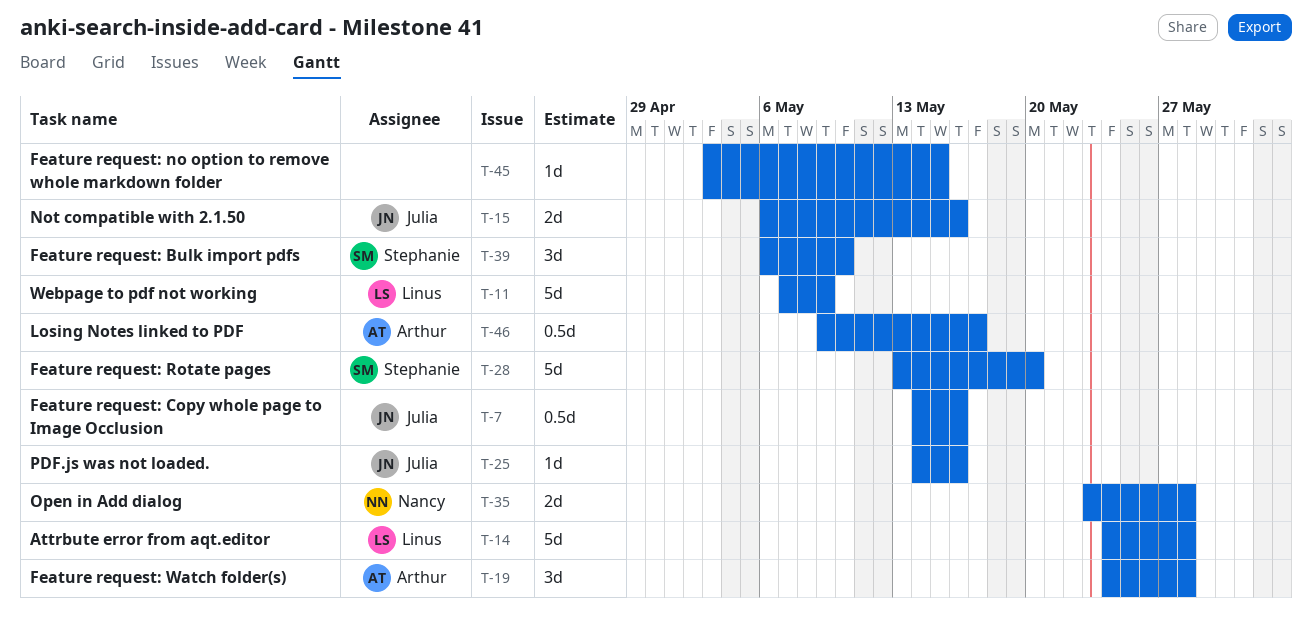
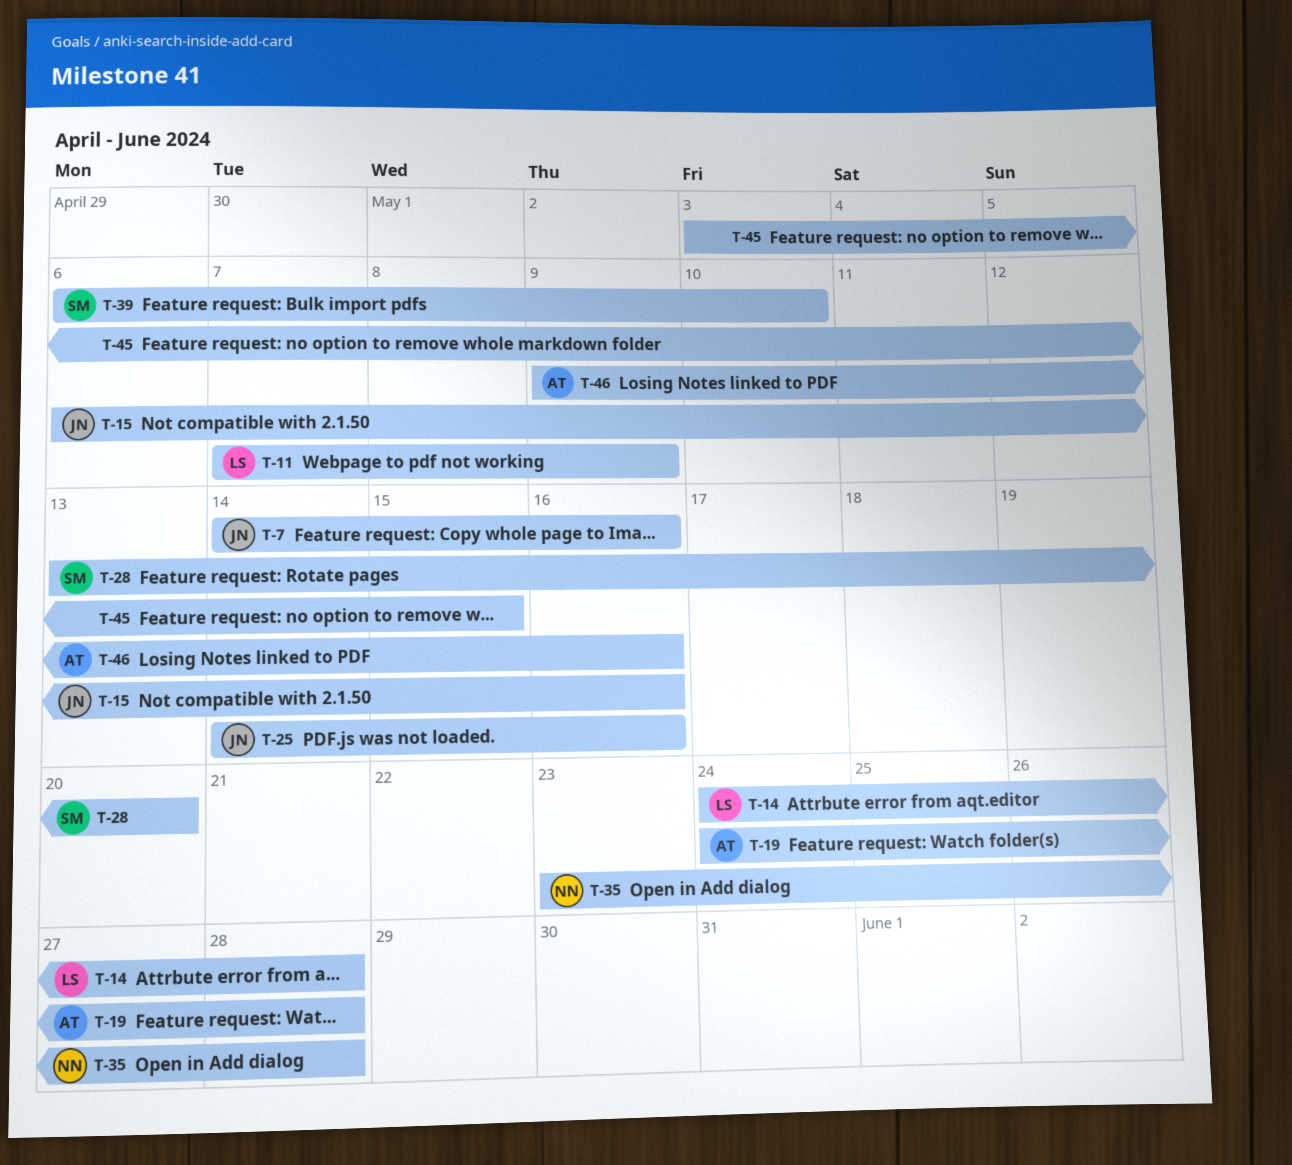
T-46, due: May 17 -> May 16

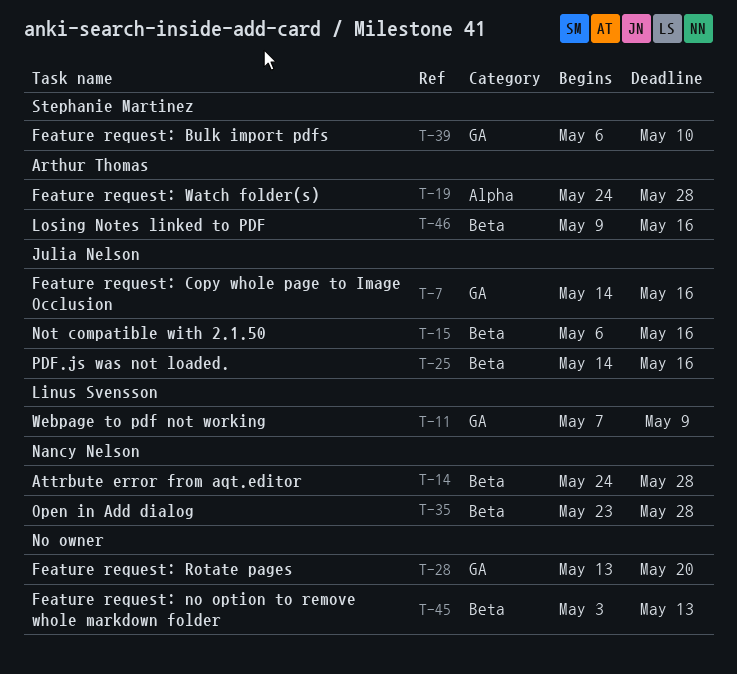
T-14, owner: Linus Svensson -> Nancy Nelson
T-28, owner: Stephanie Martinez -> none
T-45, due: May 15 -> May 13

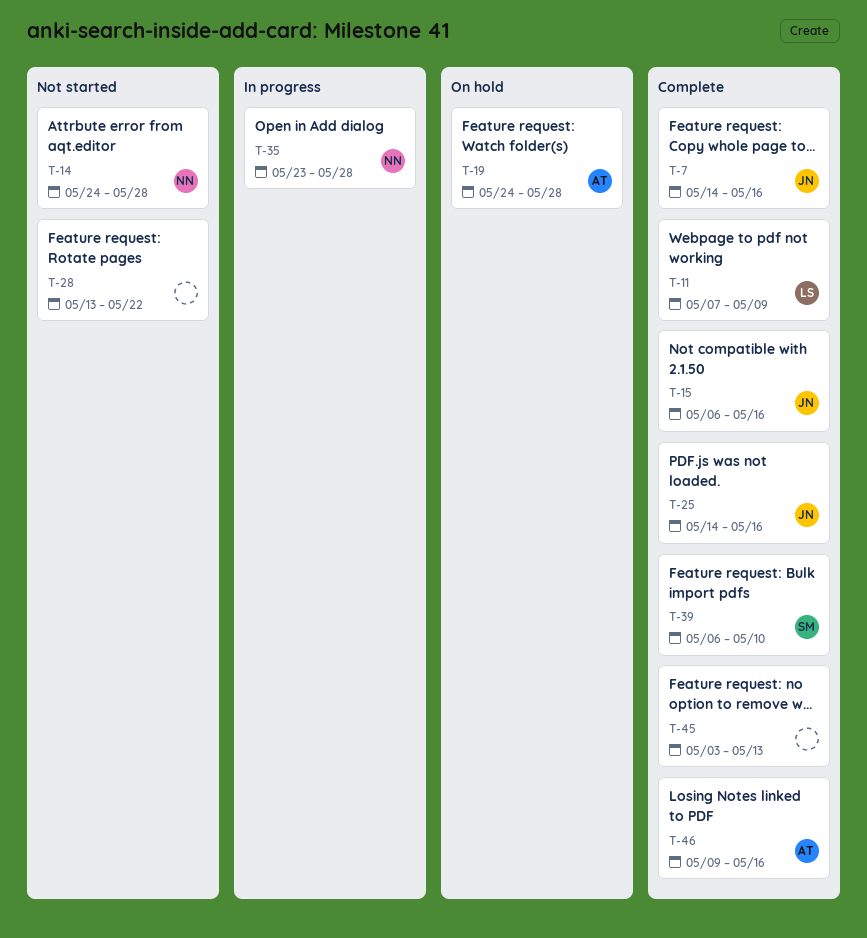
T-28, due: May 20 -> May 22

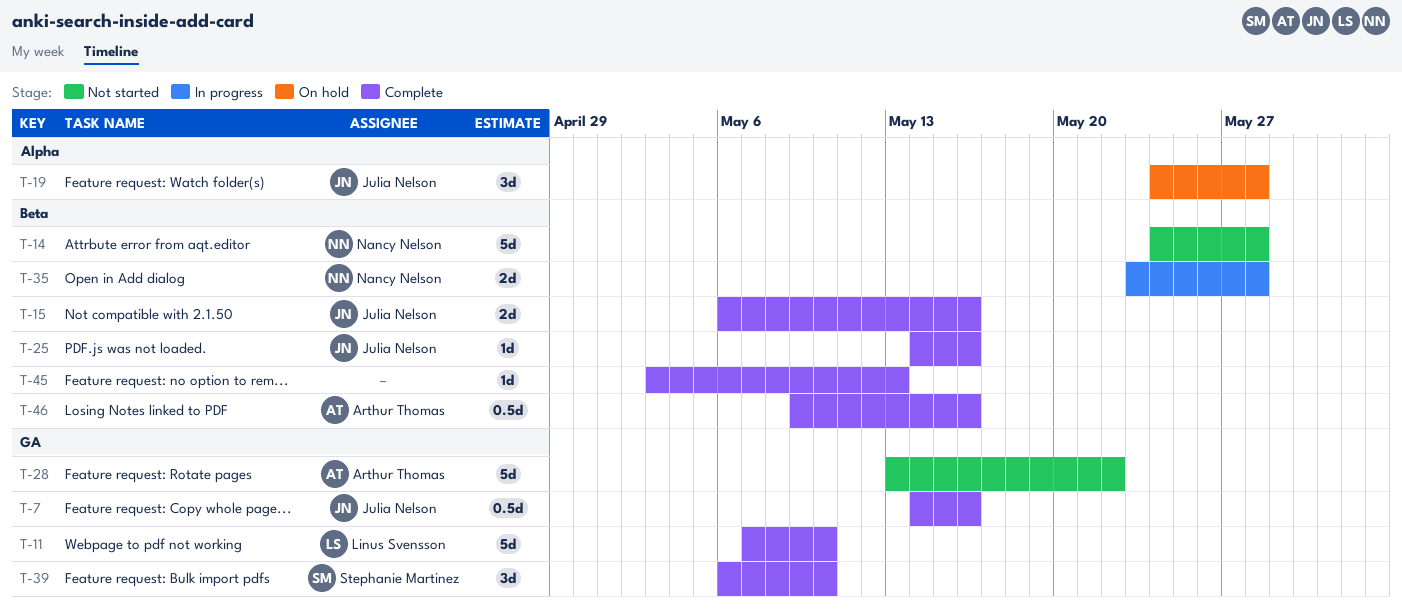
T-11, due: May 9 -> May 10
T-19, owner: Arthur Thomas -> Julia Nelson
T-28, owner: none -> Arthur Thomas

